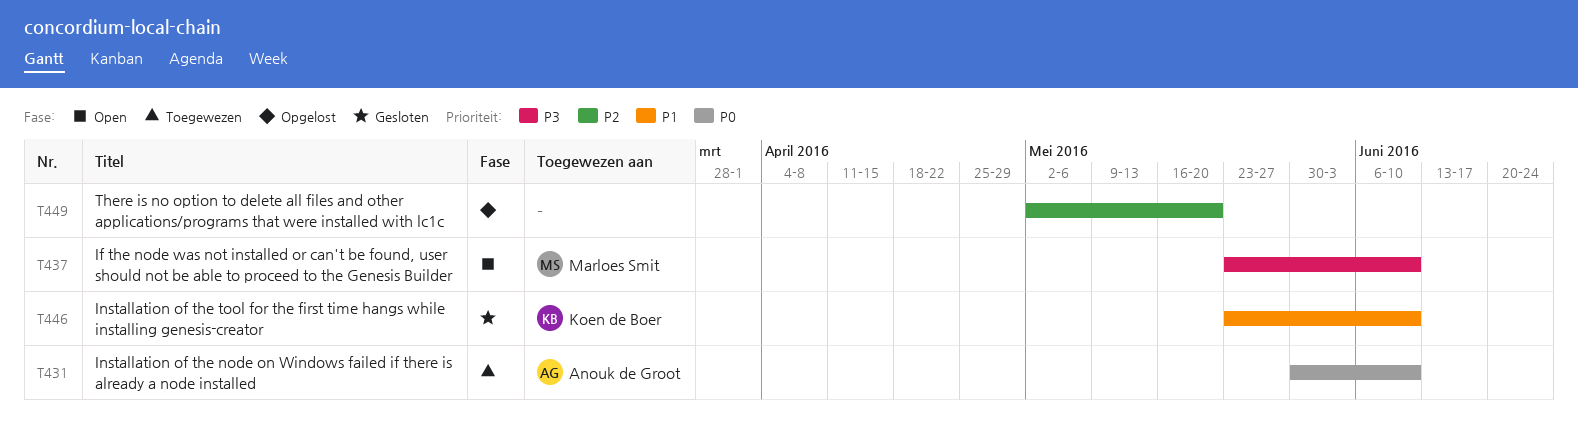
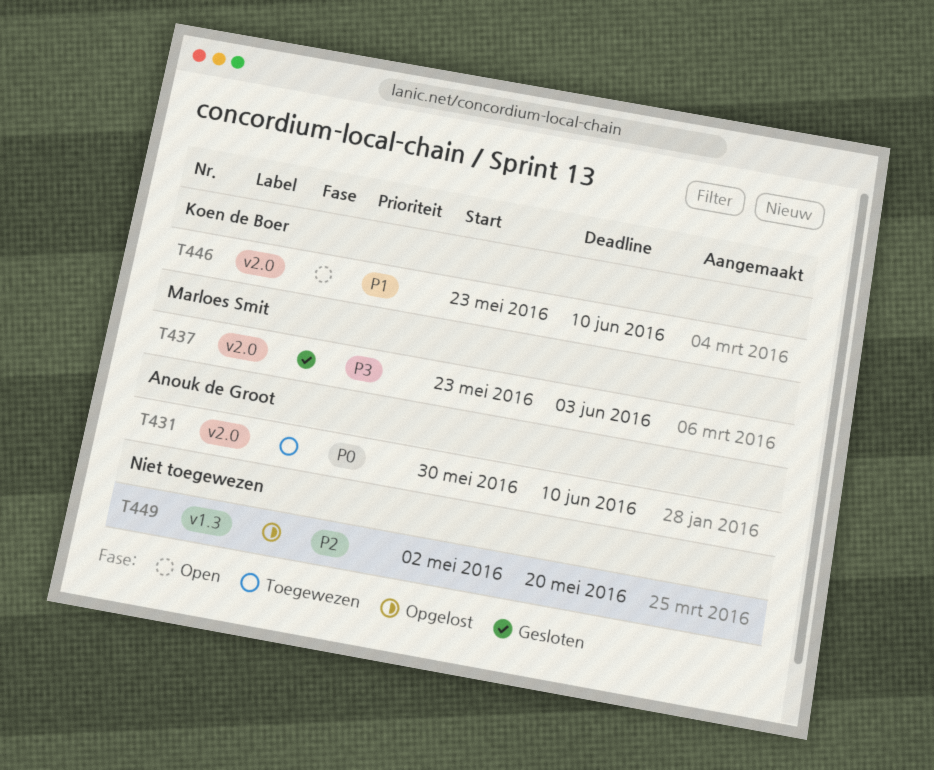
T437, status: Open -> Gesloten
T437, due: Jun 10 -> Jun 3
T446, status: Gesloten -> Open

